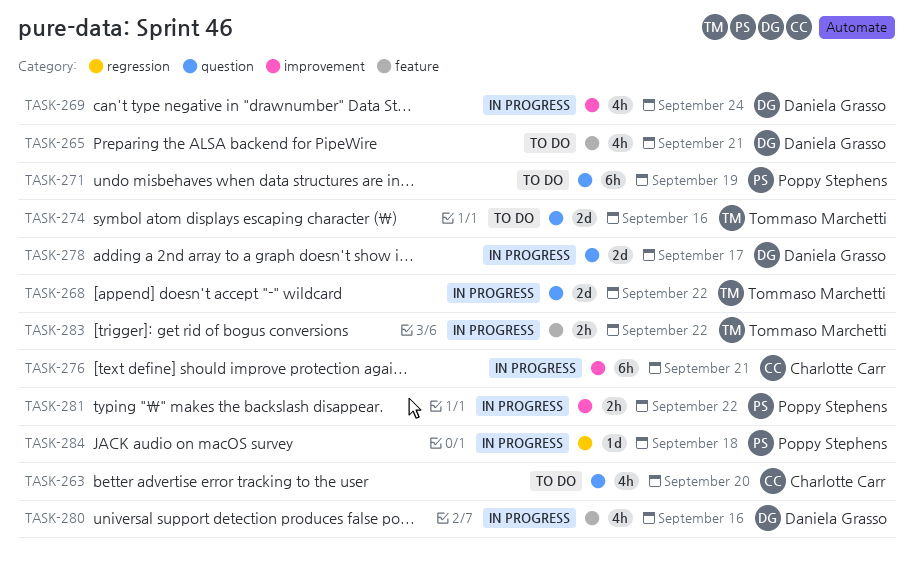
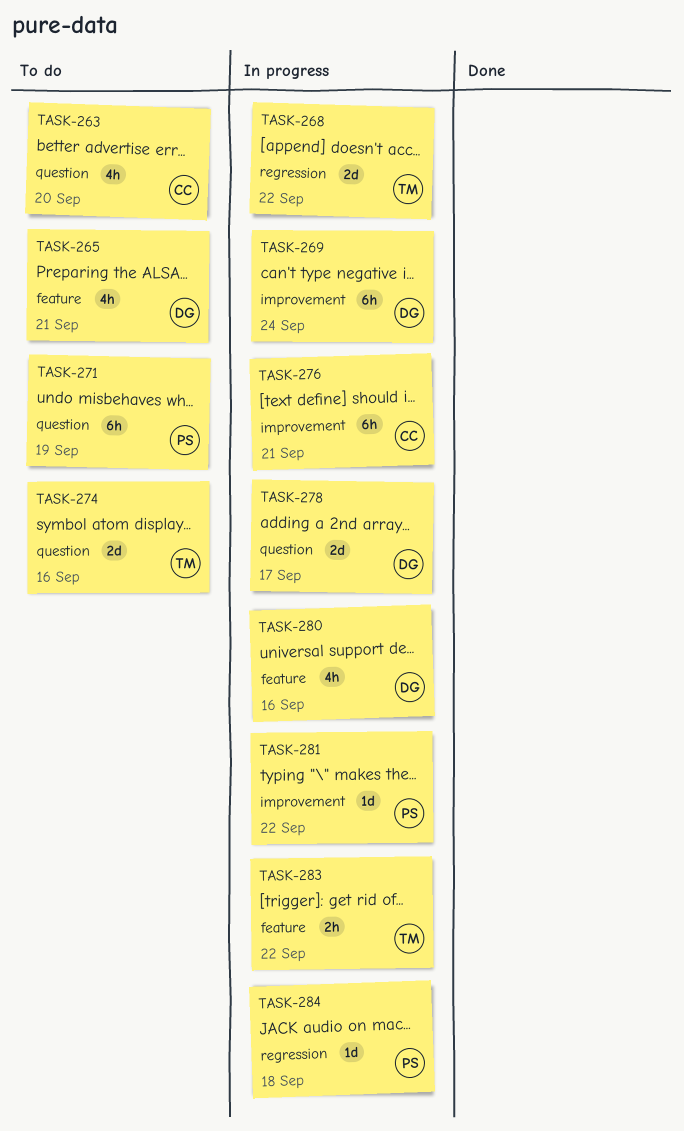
TASK-268, label: question -> regression
TASK-269, estimate: 4h -> 6h
TASK-281, estimate: 2h -> 1d

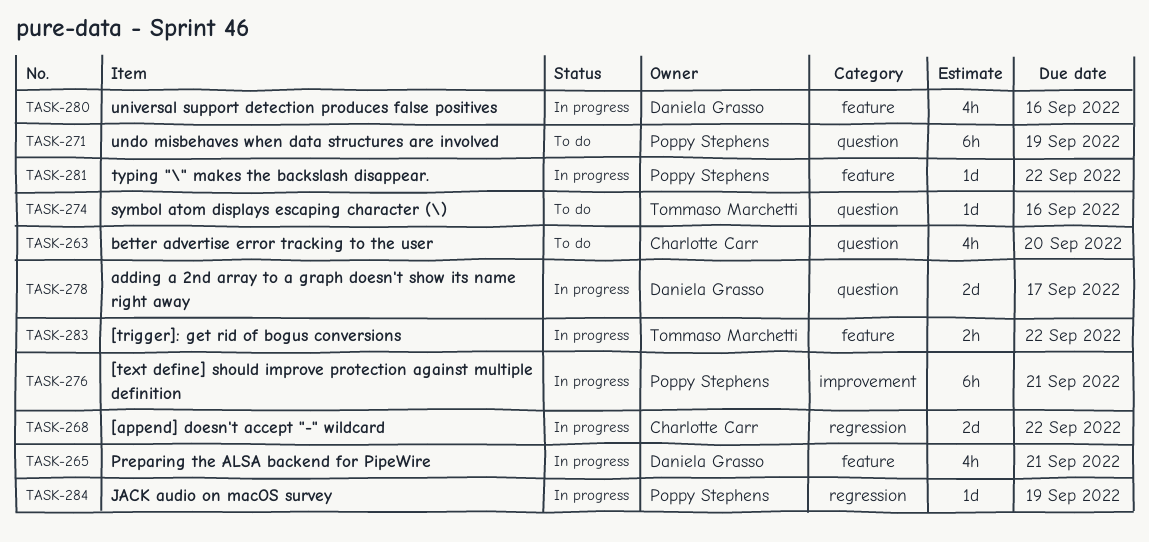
TASK-265, status: To do -> In progress
TASK-268, owner: Tommaso Marchetti -> Charlotte Carr
TASK-269: present -> none
TASK-274, estimate: 2d -> 1d
TASK-276, owner: Charlotte Carr -> Poppy Stephens
TASK-281, label: improvement -> feature
TASK-284, due: Sep 18 -> Sep 19

